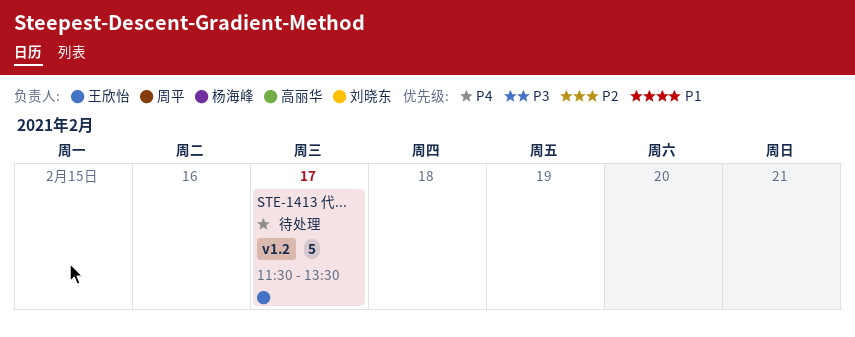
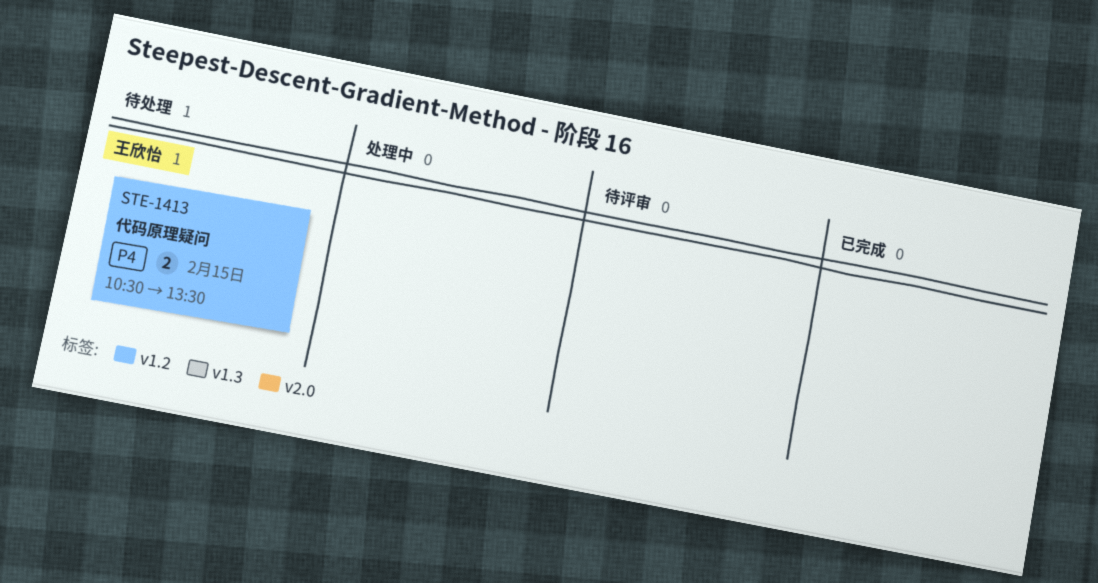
STE-1413, estimate: 5 -> 2
STE-1413, day: Feb 17 -> Feb 15
STE-1413, begins: 11:30 -> 10:30

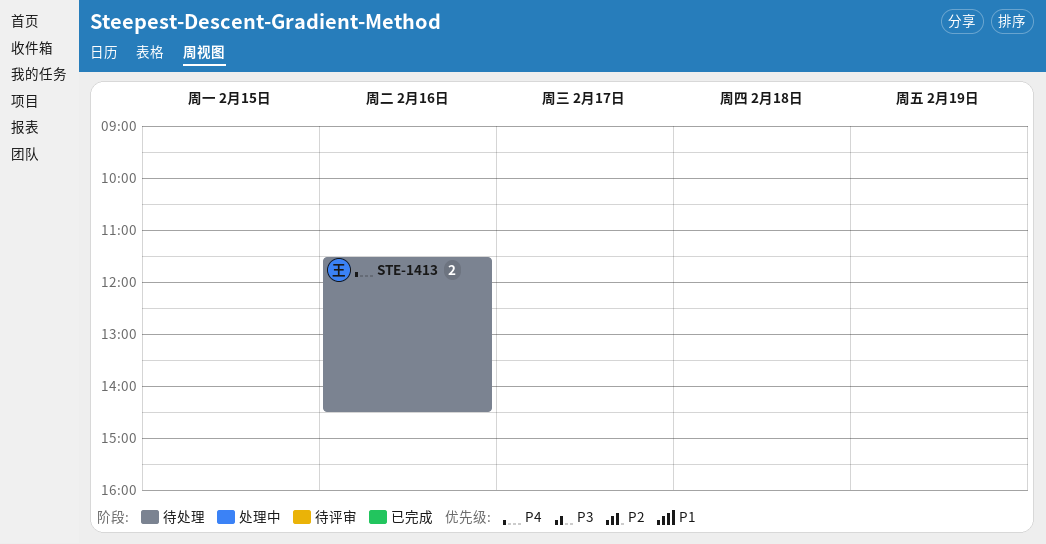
STE-1413, day: Feb 15 -> Feb 16
STE-1413, begins: 10:30 -> 11:30
STE-1413, ends: 13:30 -> 14:30

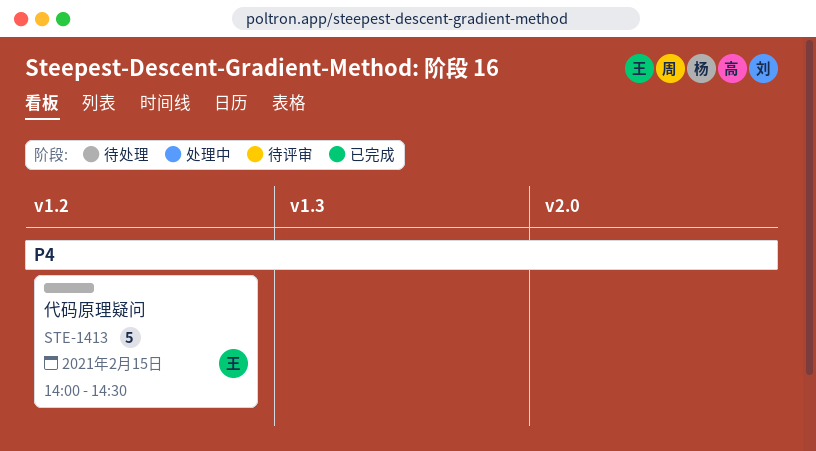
STE-1413, estimate: 2 -> 5
STE-1413, day: Feb 16 -> Feb 15
STE-1413, begins: 11:30 -> 14:00

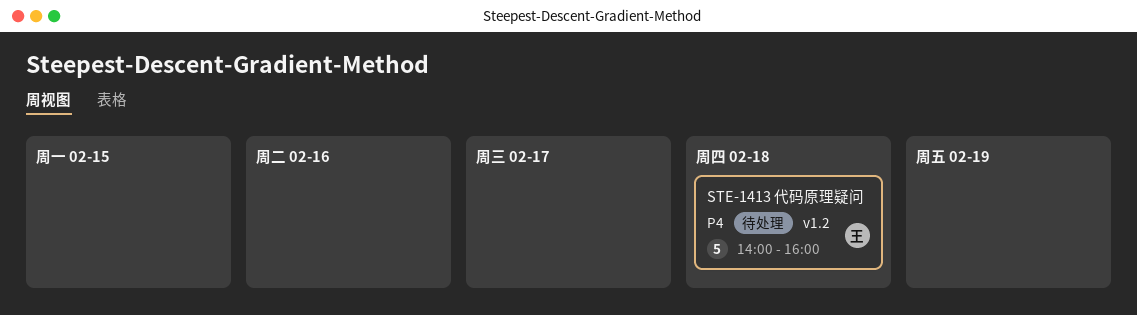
STE-1413, day: Feb 15 -> Feb 18
STE-1413, ends: 14:30 -> 16:00

